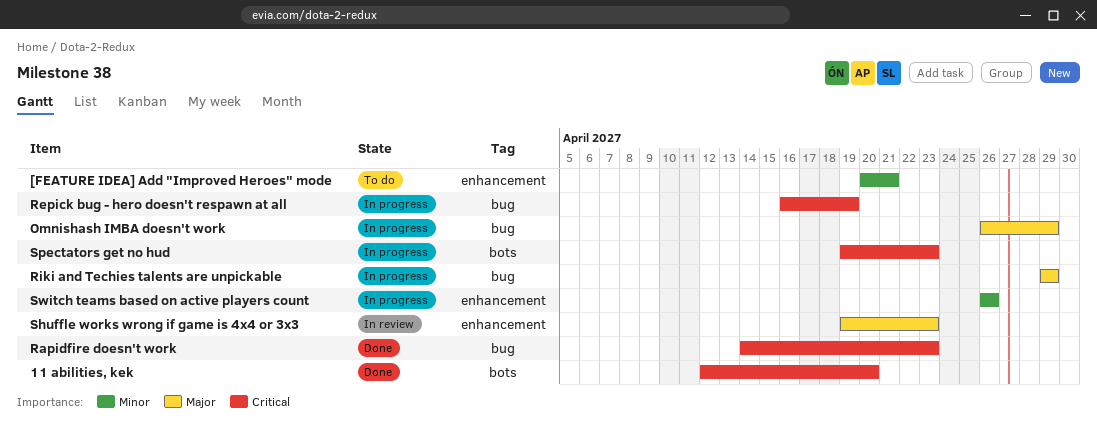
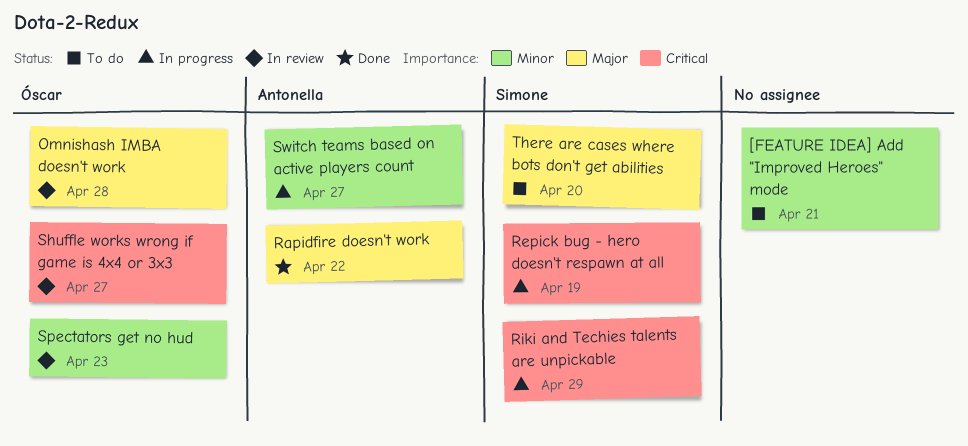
11 abilities, kek: present -> none
Omnishash IMBA doesn't work, status: In progress -> In review
Omnishash IMBA doesn't work, due: Apr 29 -> Apr 28
Rapidfire doesn't work, priority: Critical -> Major
Rapidfire doesn't work, due: Apr 23 -> Apr 22
Riki and Techies talents are unpickable, priority: Major -> Critical
Shuffle works wrong if game is 4x4 or 3x3, priority: Major -> Critical
Shuffle works wrong if game is 4x4 or 3x3, due: Apr 23 -> Apr 27
Spectators get no hud, status: In progress -> In review
Spectators get no hud, priority: Critical -> Minor
Switch teams based on active players count, due: Apr 26 -> Apr 27
There are cases where bots don't get abilities: none -> present

